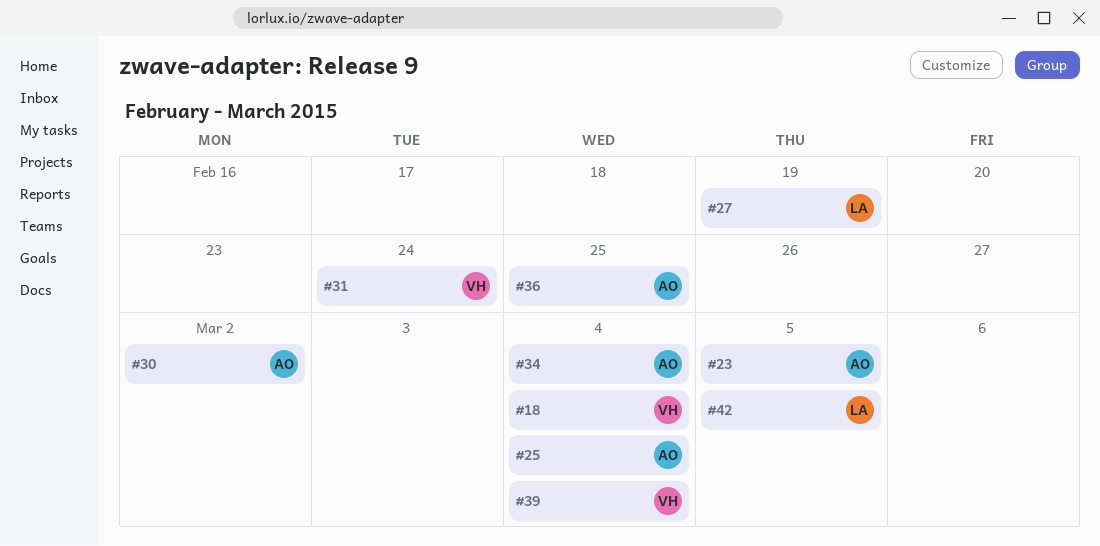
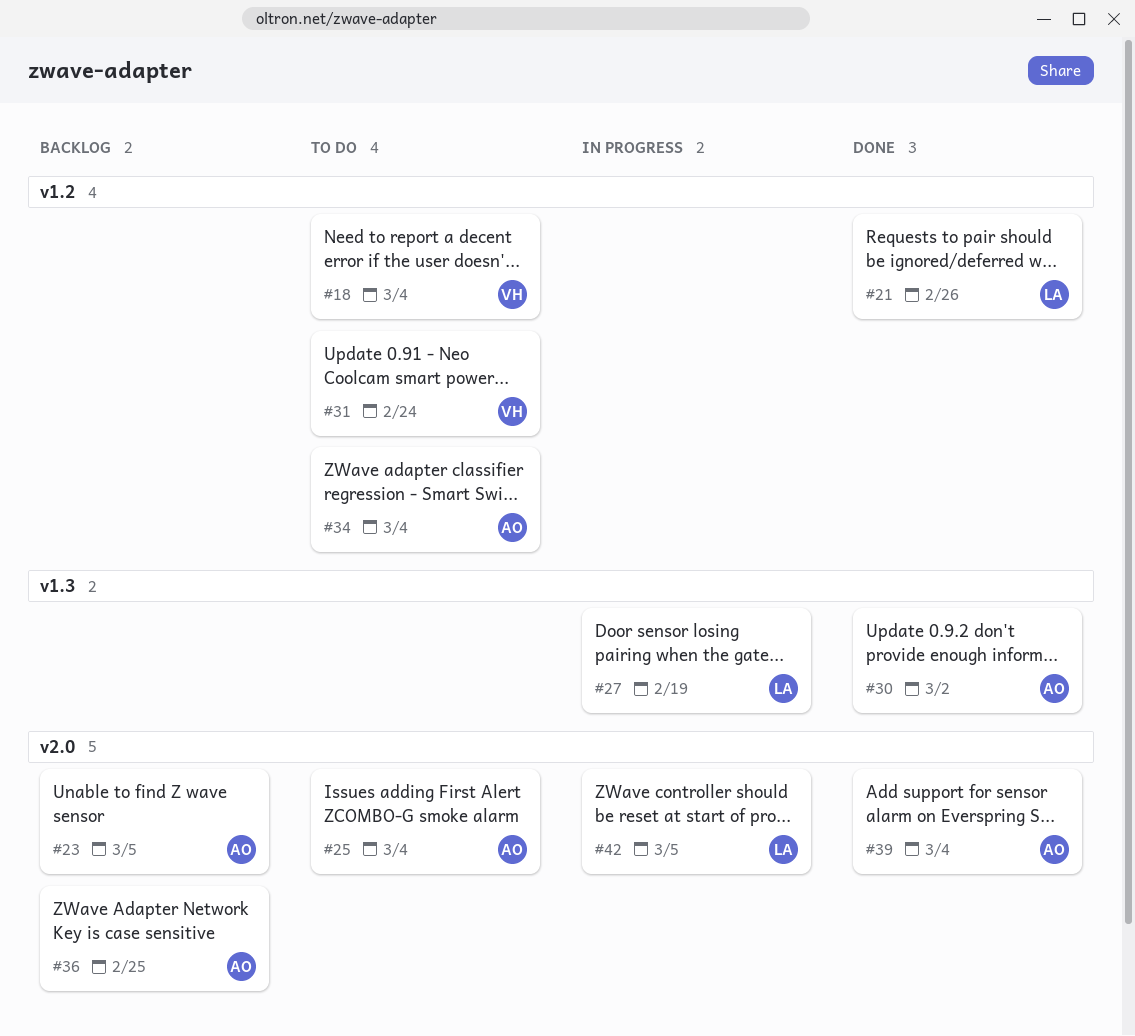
#21: none -> present
#39, owner: VH -> AO

